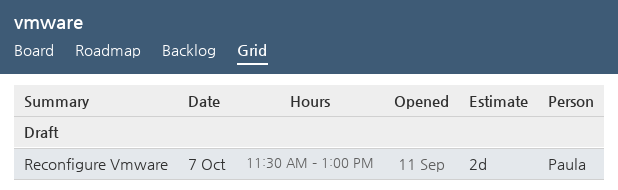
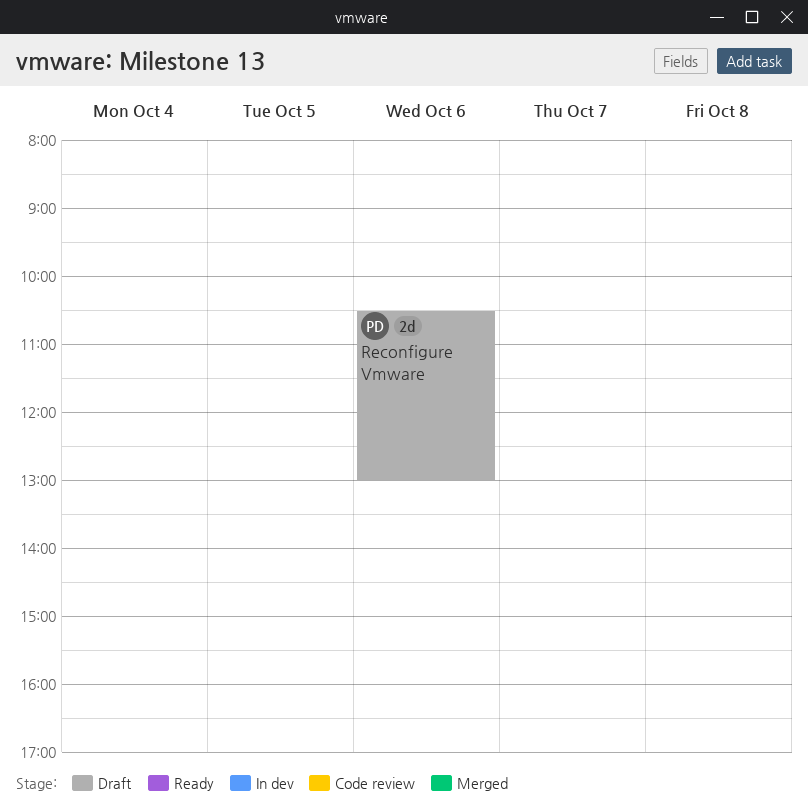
Reconfigure Vmware, day: Oct 7 -> Oct 6
Reconfigure Vmware, begins: 11:30 -> 10:30

